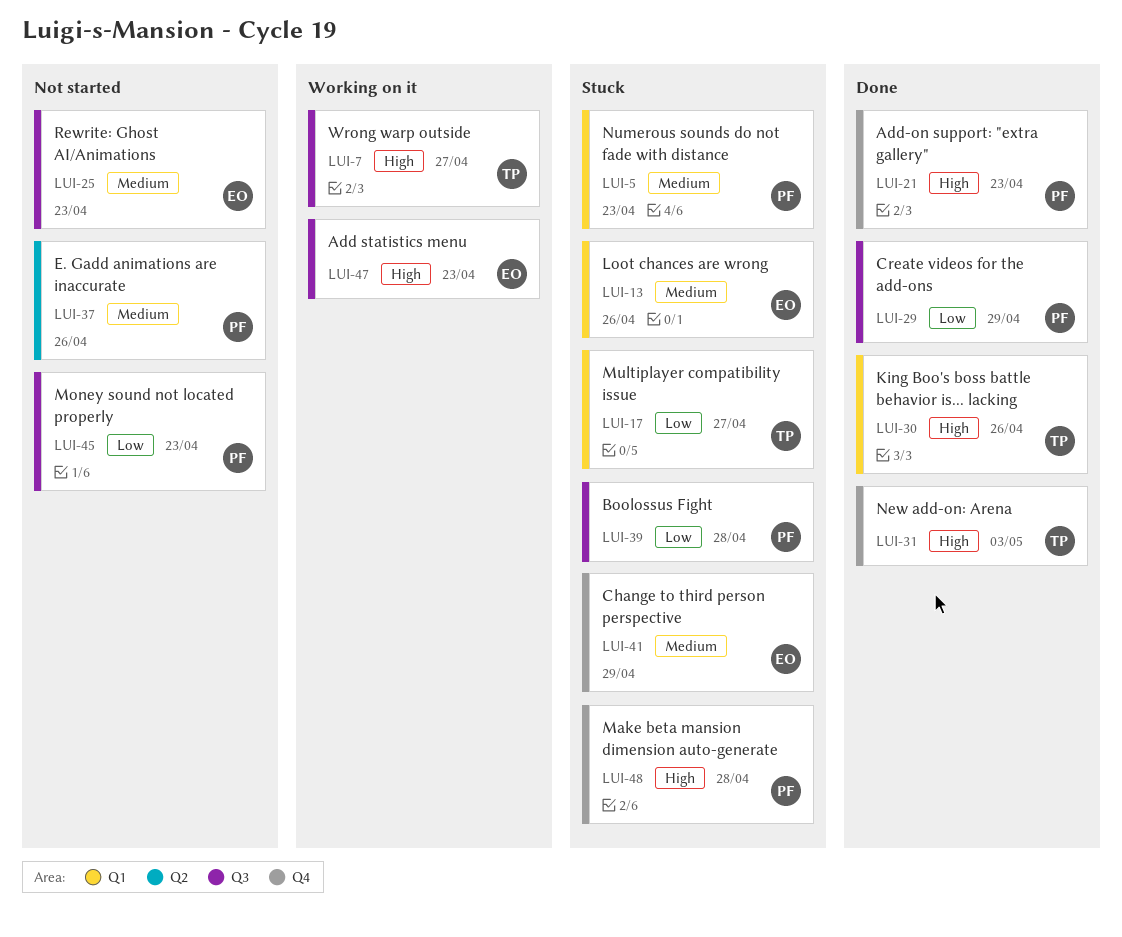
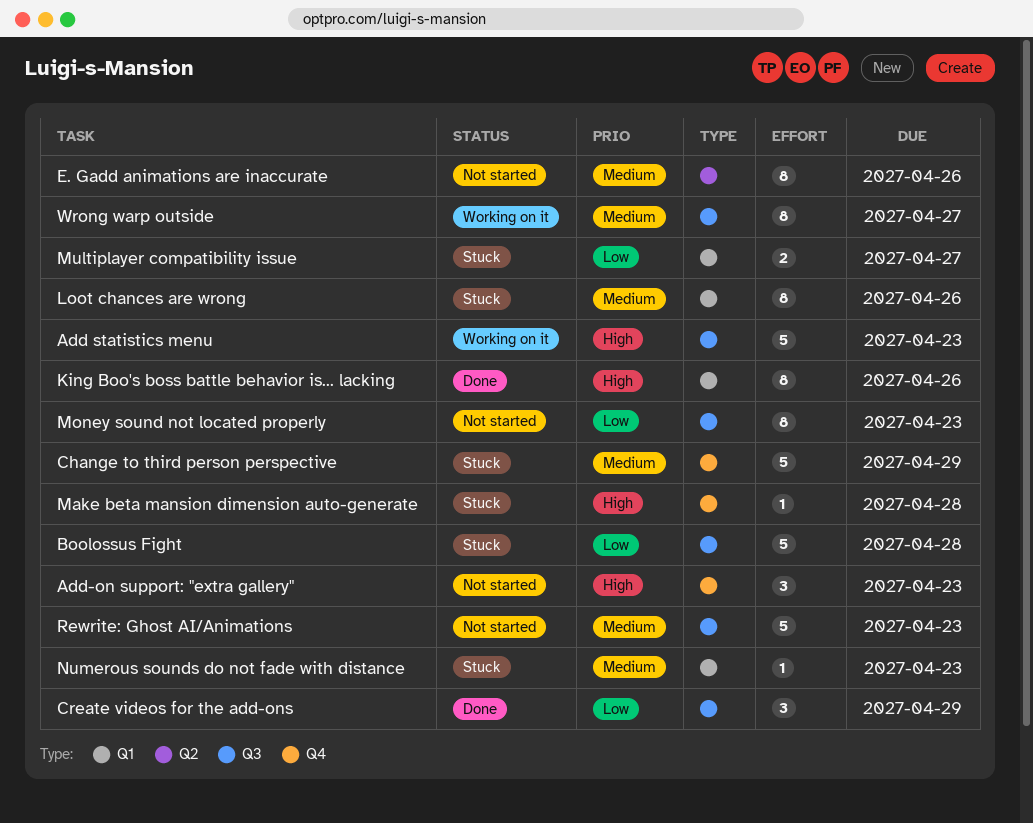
Add-on support: "extra gallery", status: Done -> Not started
New add-on: Arena: present -> none
Wrong warp outside, priority: High -> Medium

